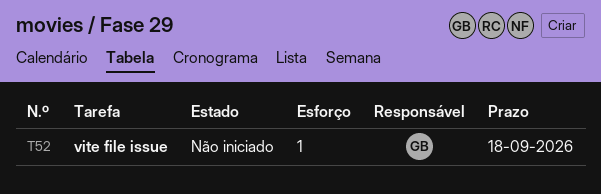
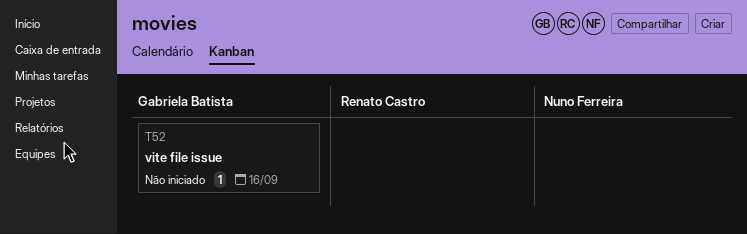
T52, due: Sep 18 -> Sep 16

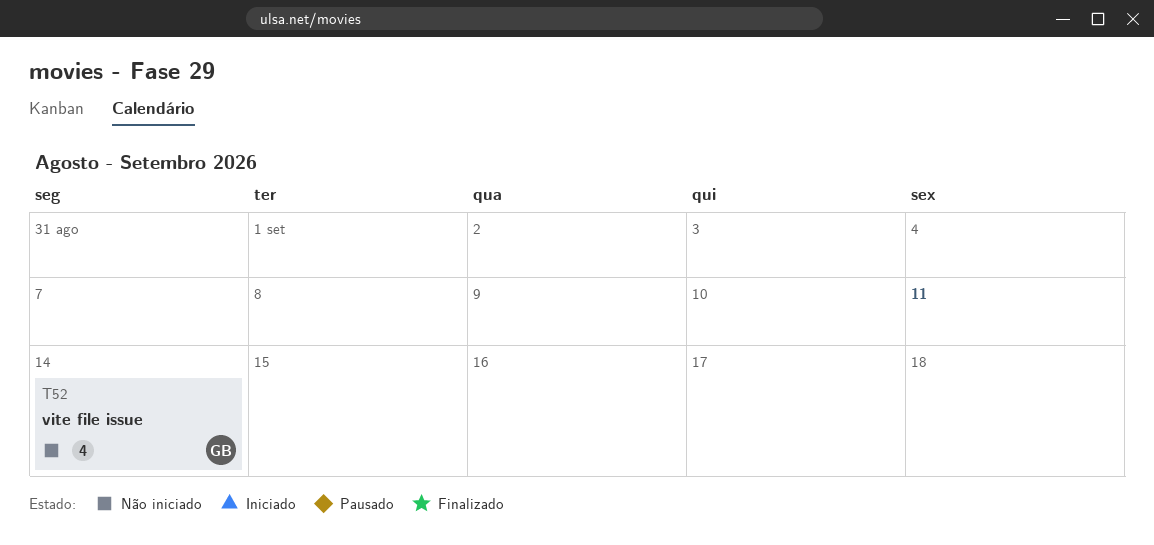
T52, estimate: 1 -> 4
T52, due: Sep 16 -> Sep 14

